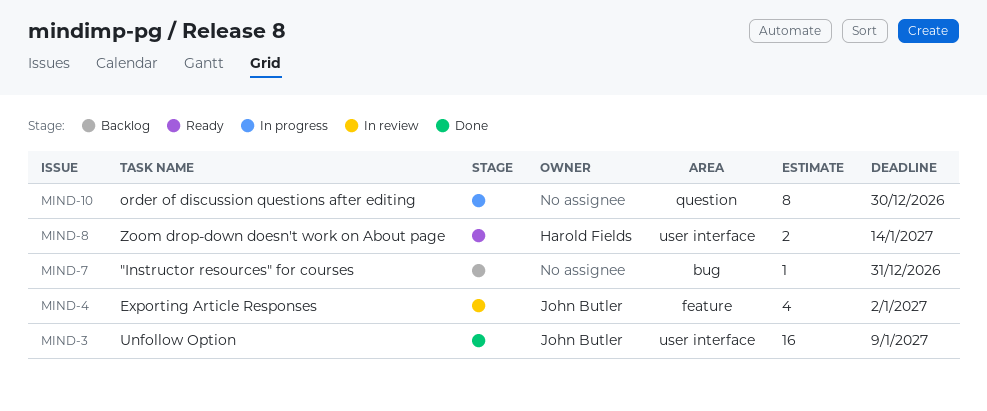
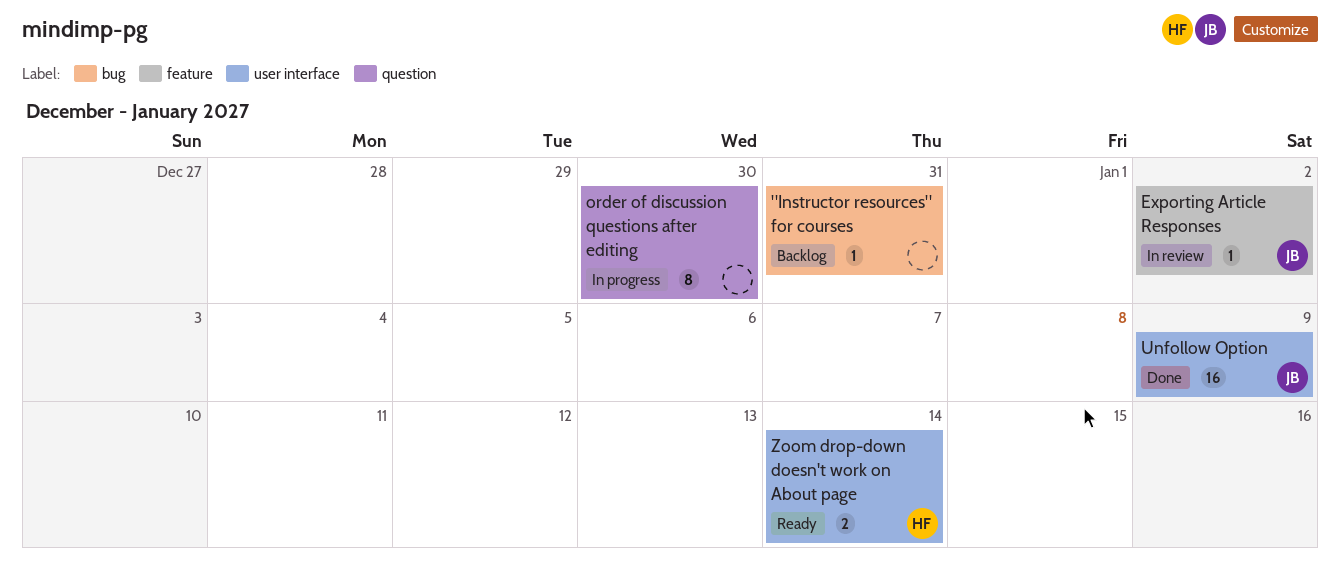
Exporting Article Responses, estimate: 4 -> 1

